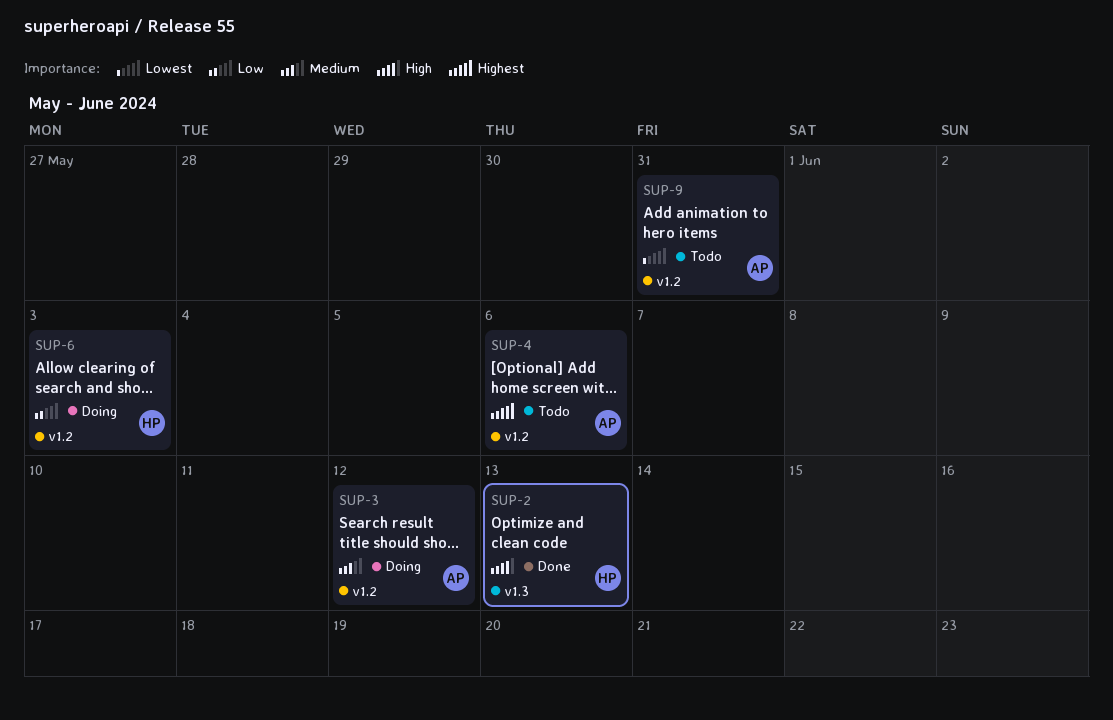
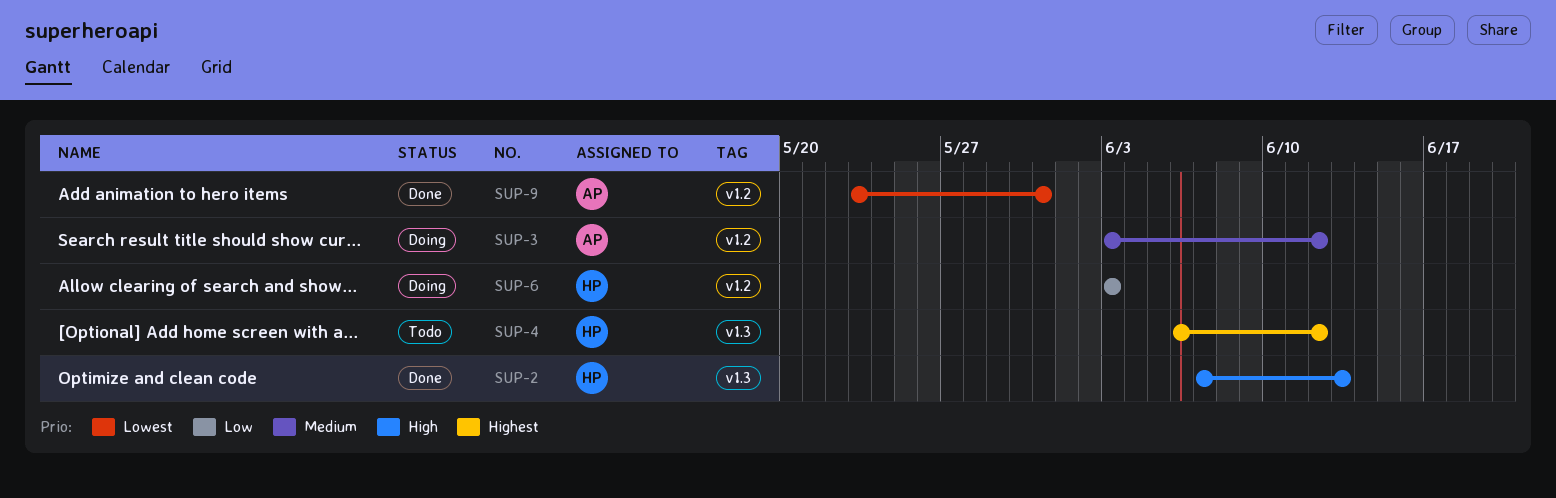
SUP-4, owner: AP -> HP
SUP-4, label: v1.2 -> v1.3
SUP-4, due: Jun 6 -> Jun 12
SUP-9, status: Todo -> Done

